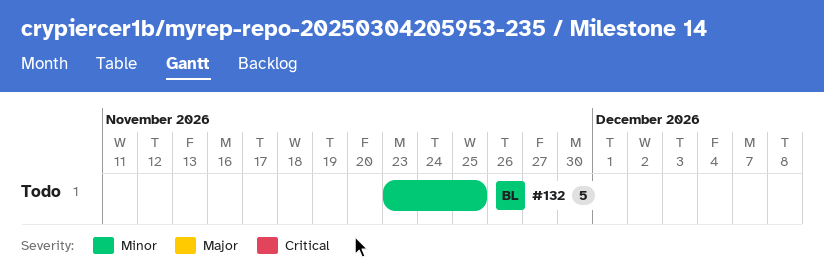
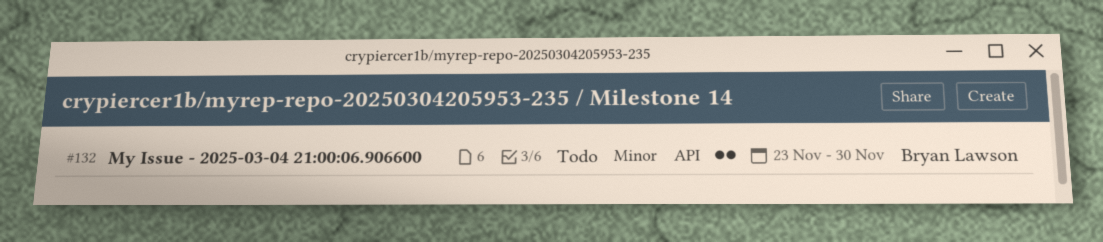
#132, estimate: 5 -> 2
#132, due: Nov 25 -> Nov 30

